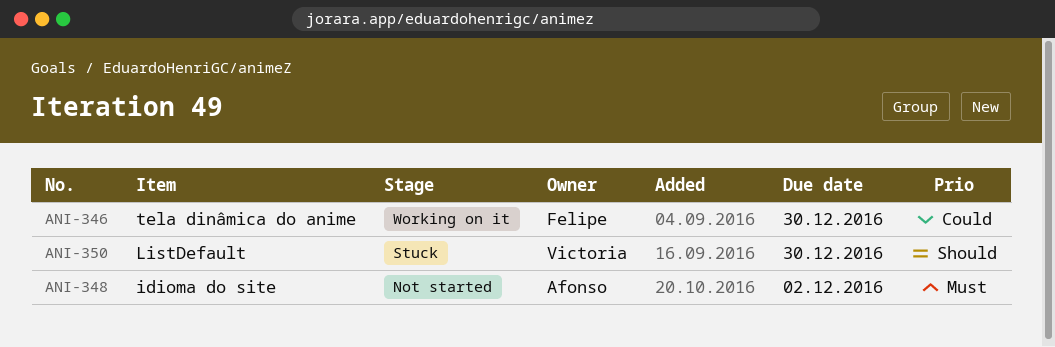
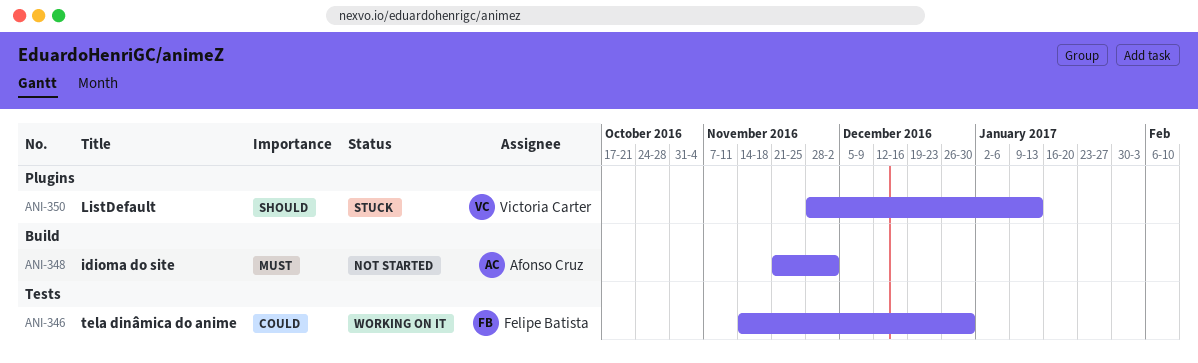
ANI-350, due: Dec 30 -> Jan 13

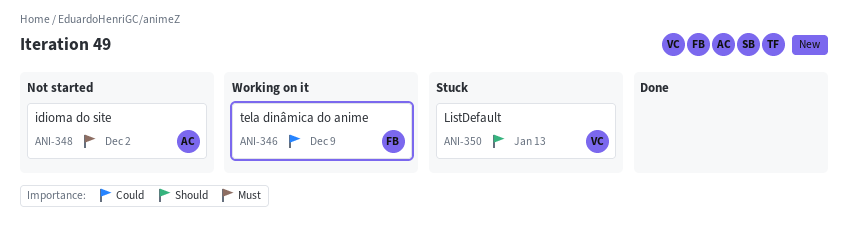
ANI-346, due: Dec 30 -> Dec 9

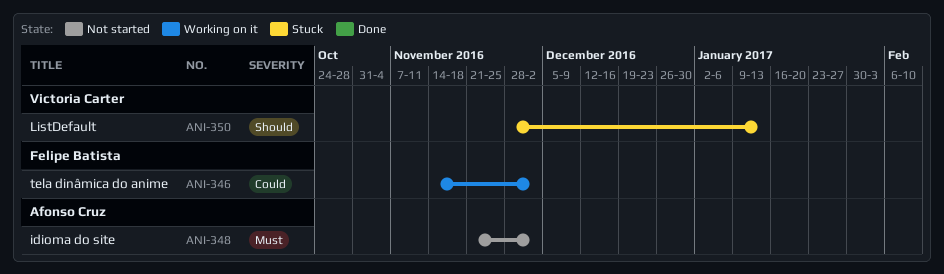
ANI-346, due: Dec 9 -> Dec 2

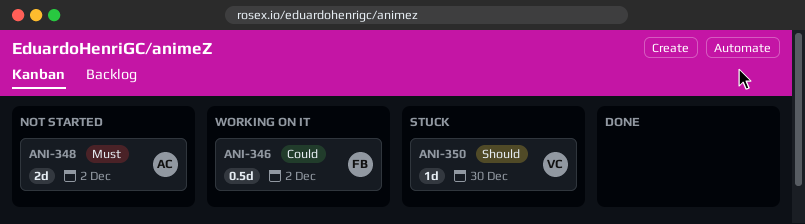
ANI-350, due: Jan 13 -> Dec 30

